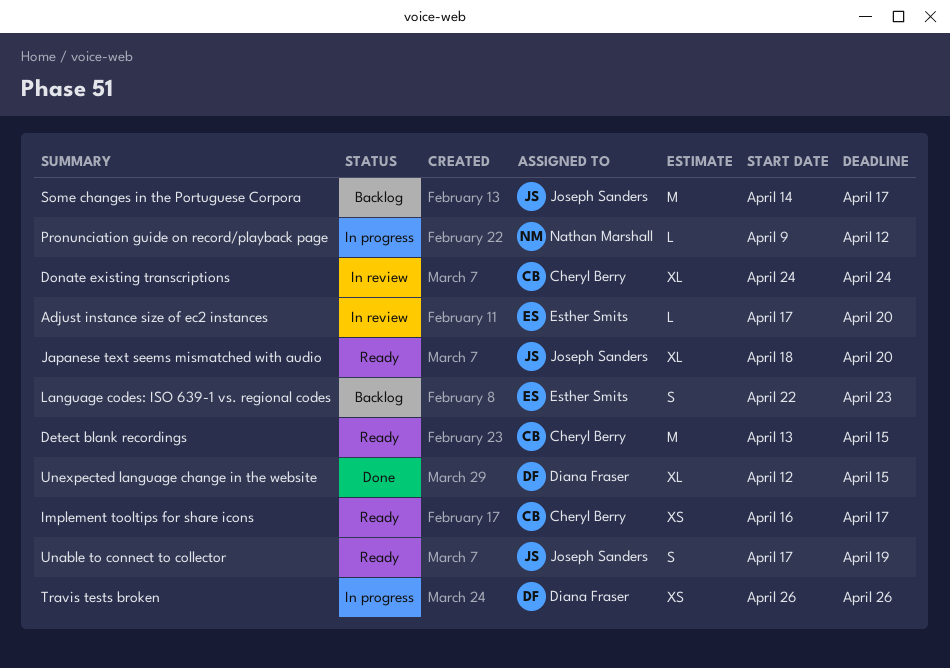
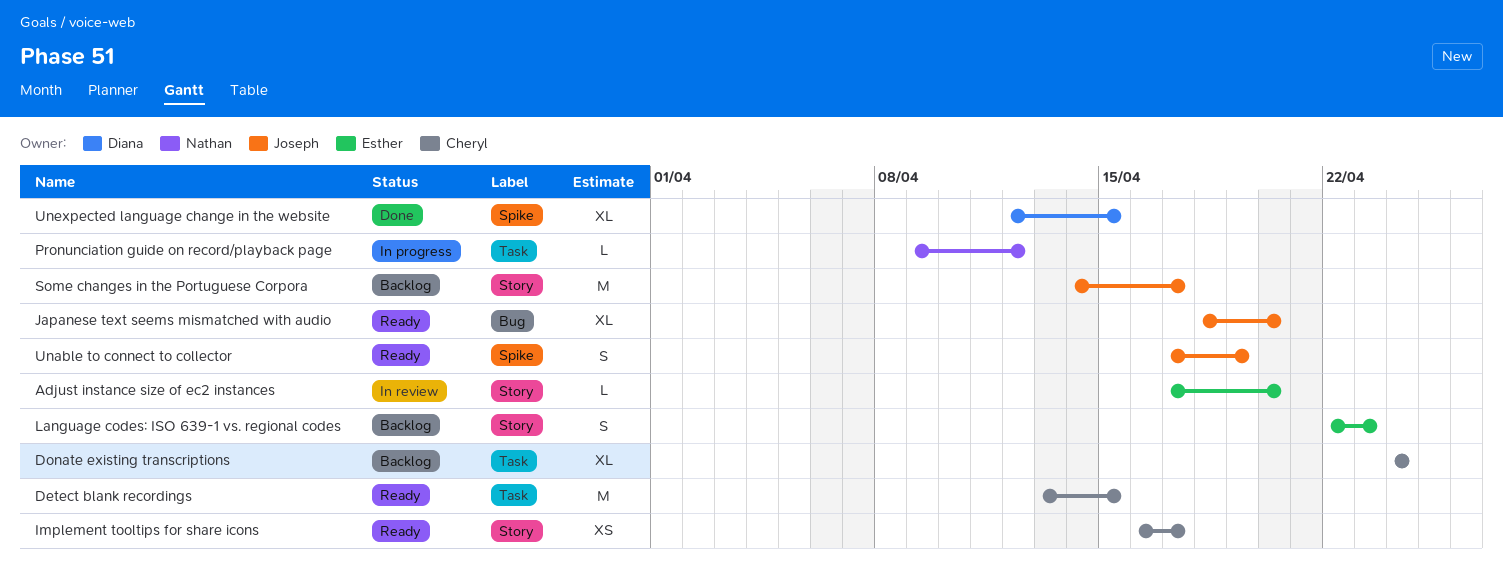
Donate existing transcriptions, status: In review -> Backlog
Travis tests broken: present -> none

